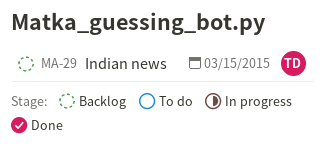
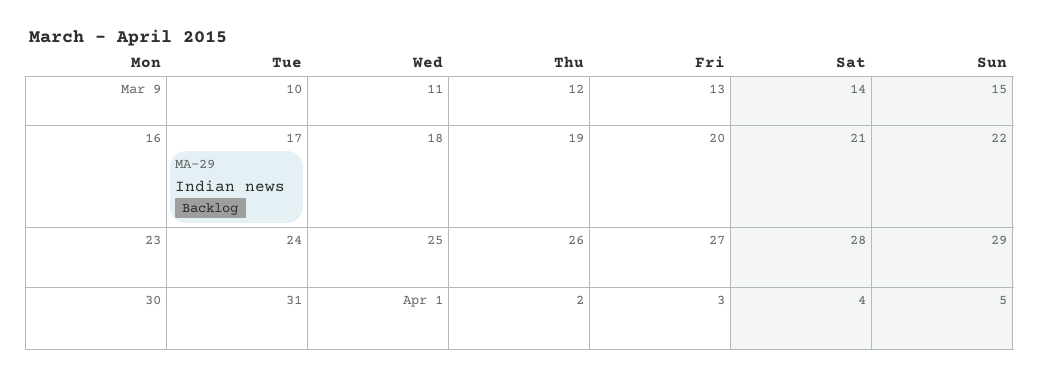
MA-29, due: Mar 15 -> Mar 17

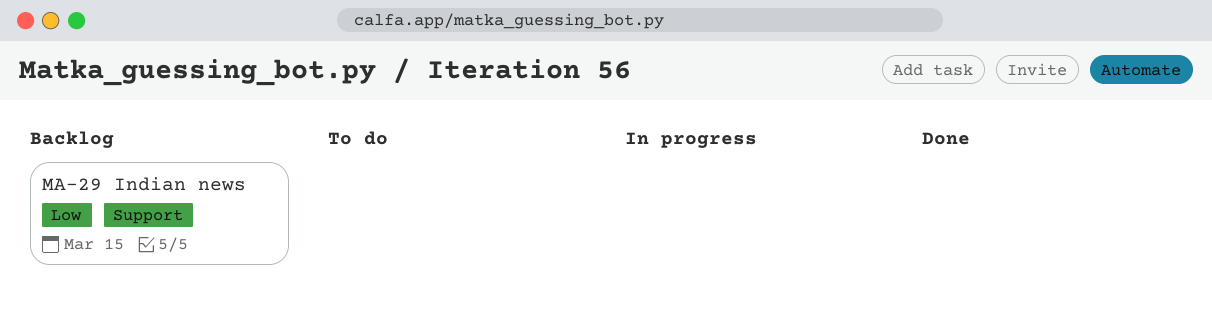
MA-29, due: Mar 17 -> Mar 15

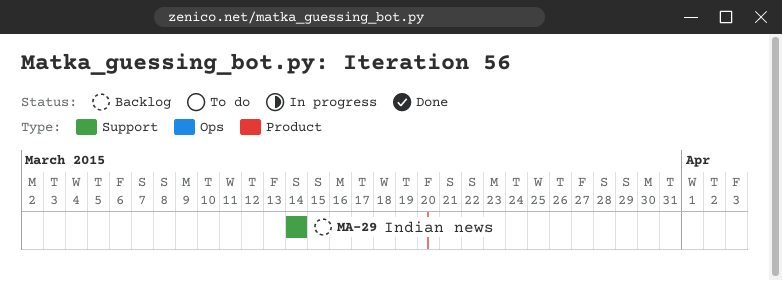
MA-29, due: Mar 15 -> Mar 14

